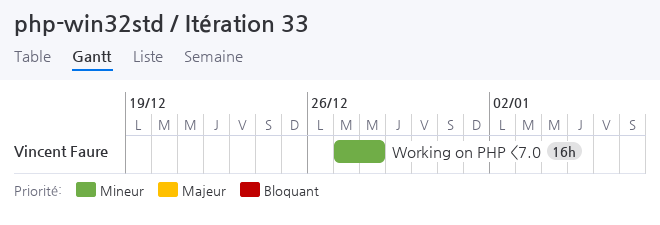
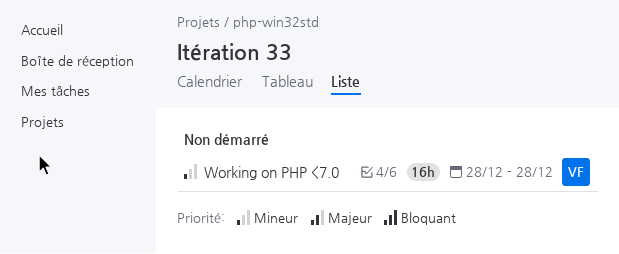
Working on PHP <7.0, start: Dec 27 -> Dec 28

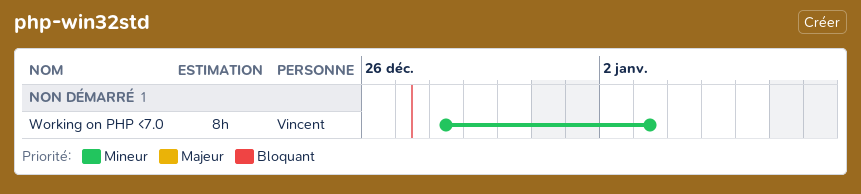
Working on PHP <7.0, estimate: 16h -> 8h
Working on PHP <7.0, due: Dec 28 -> Jan 3

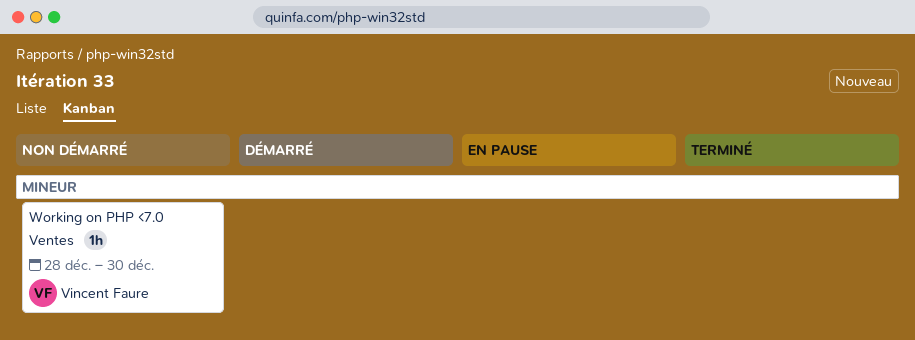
Working on PHP <7.0, estimate: 8h -> 1h
Working on PHP <7.0, due: Jan 3 -> Dec 30

